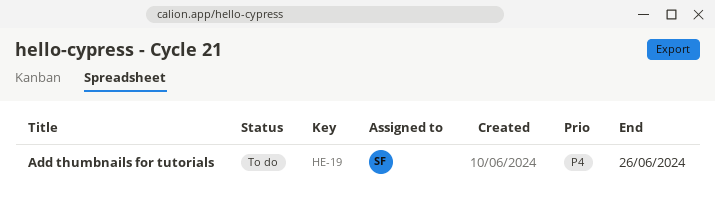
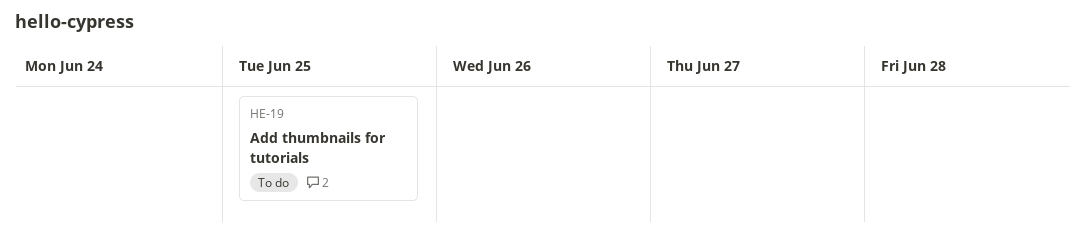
HE-19, due: Jun 26 -> Jun 25

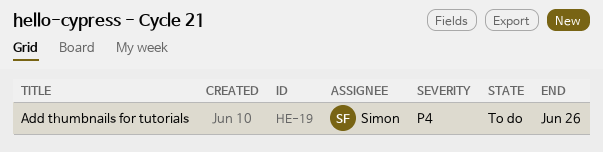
HE-19, due: Jun 25 -> Jun 26

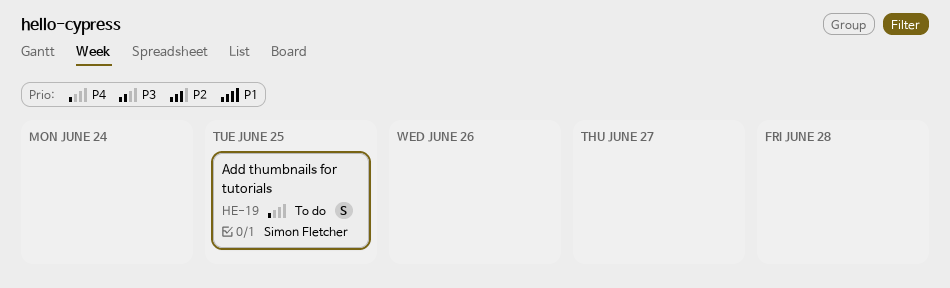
HE-19, due: Jun 26 -> Jun 25

